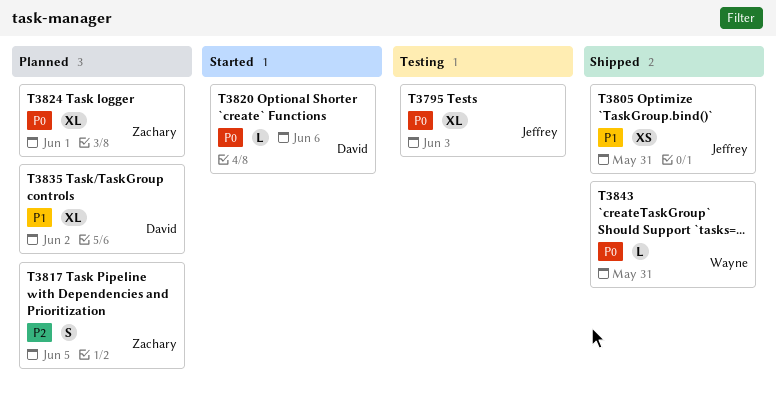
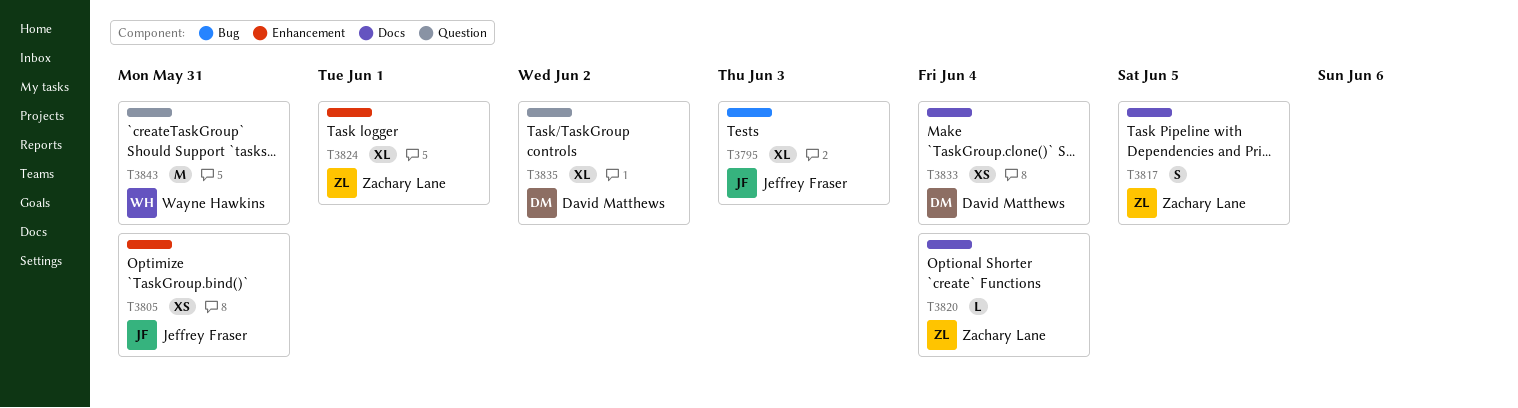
T3820, owner: David Matthews -> Zachary Lane
T3820, due: Jun 6 -> Jun 4
T3833: none -> present
T3843, estimate: L -> M

